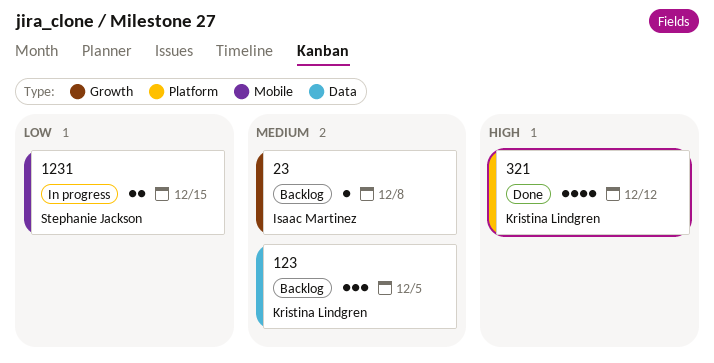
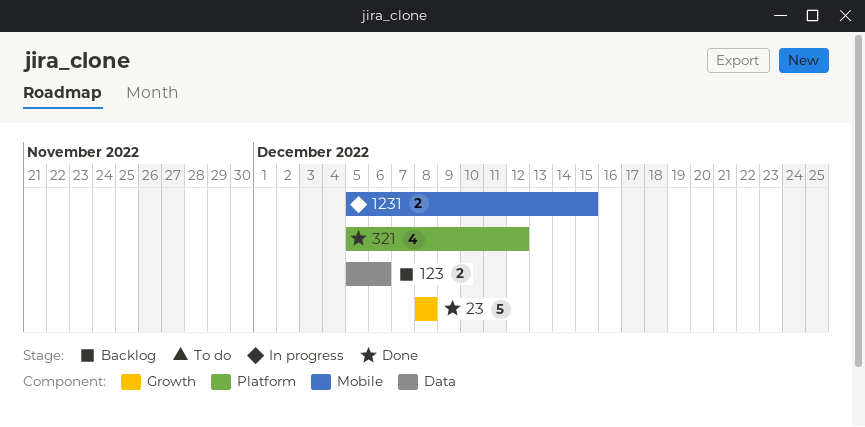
123, estimate: 3 -> 2
123, due: Dec 5 -> Dec 6
23, status: Backlog -> Done
23, estimate: 1 -> 5

